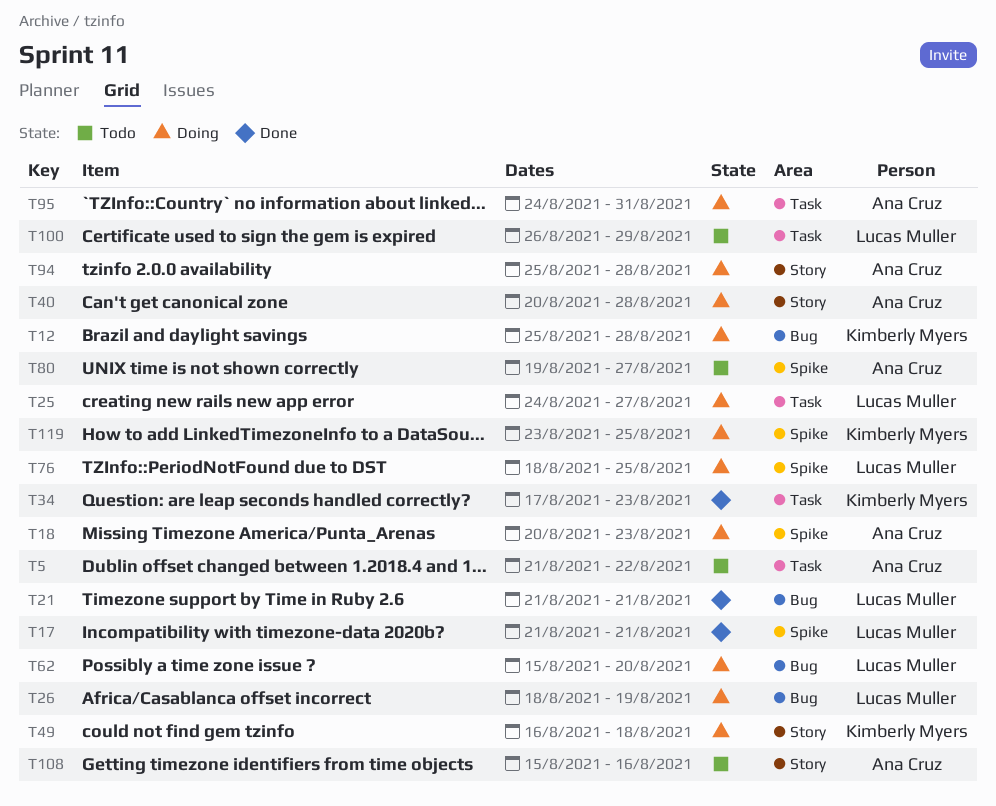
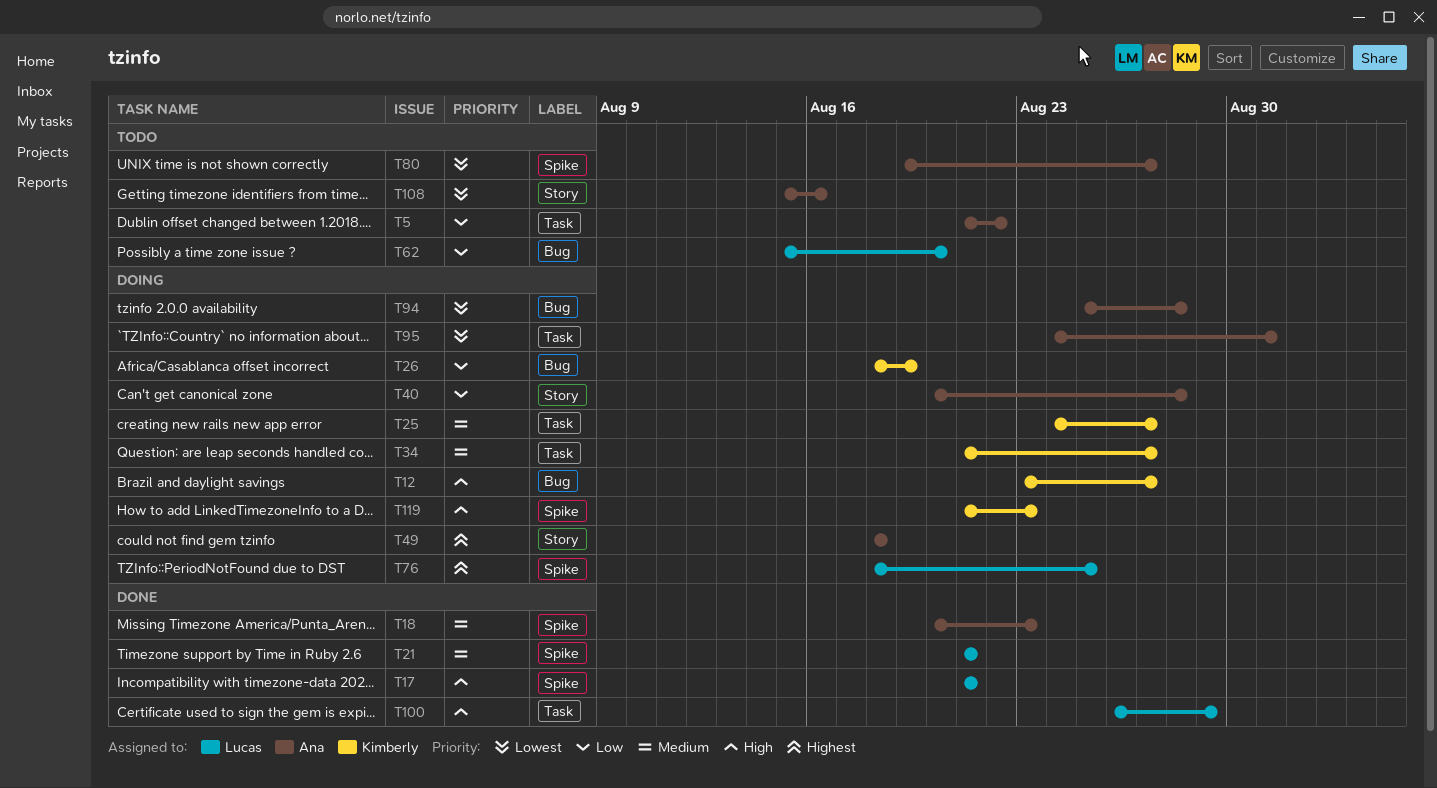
T12, start: Aug 25 -> Aug 23
T12, due: Aug 28 -> Aug 27
T18, status: Doing -> Done
T21, label: Bug -> Spike
T25, owner: Lucas Muller -> Kimberly Myers
T26, owner: Lucas Muller -> Kimberly Myers
T34, status: Done -> Doing
T34, start: Aug 17 -> Aug 21
T34, due: Aug 23 -> Aug 27
T49, owner: Kimberly Myers -> Ana Cruz
T49, start: Aug 16 -> Aug 18
T62, status: Doing -> Todo
T94, label: Story -> Bug
T100, status: Todo -> Done
T119, start: Aug 23 -> Aug 21
T119, due: Aug 25 -> Aug 23

